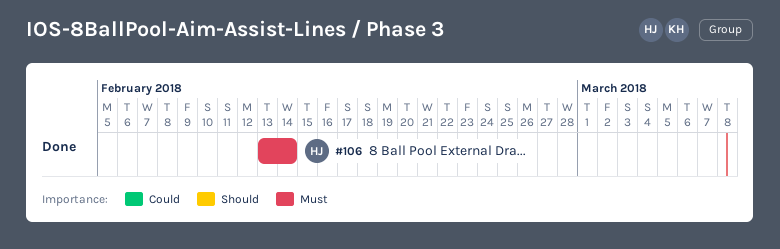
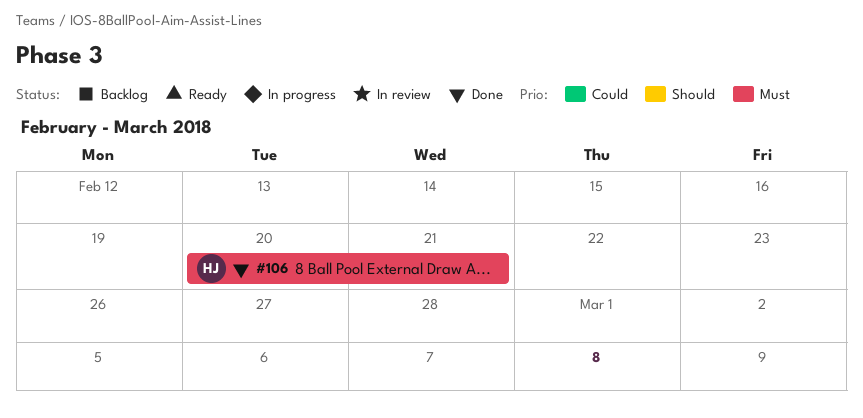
#106, start: Feb 13 -> Feb 20
#106, due: Feb 14 -> Feb 21

